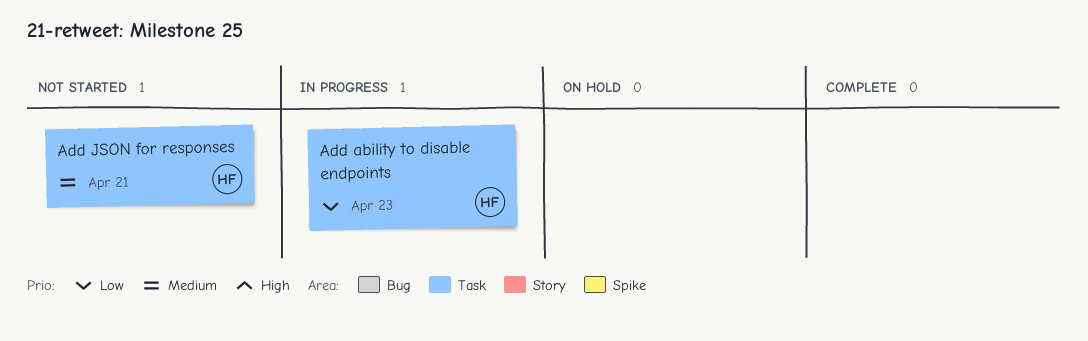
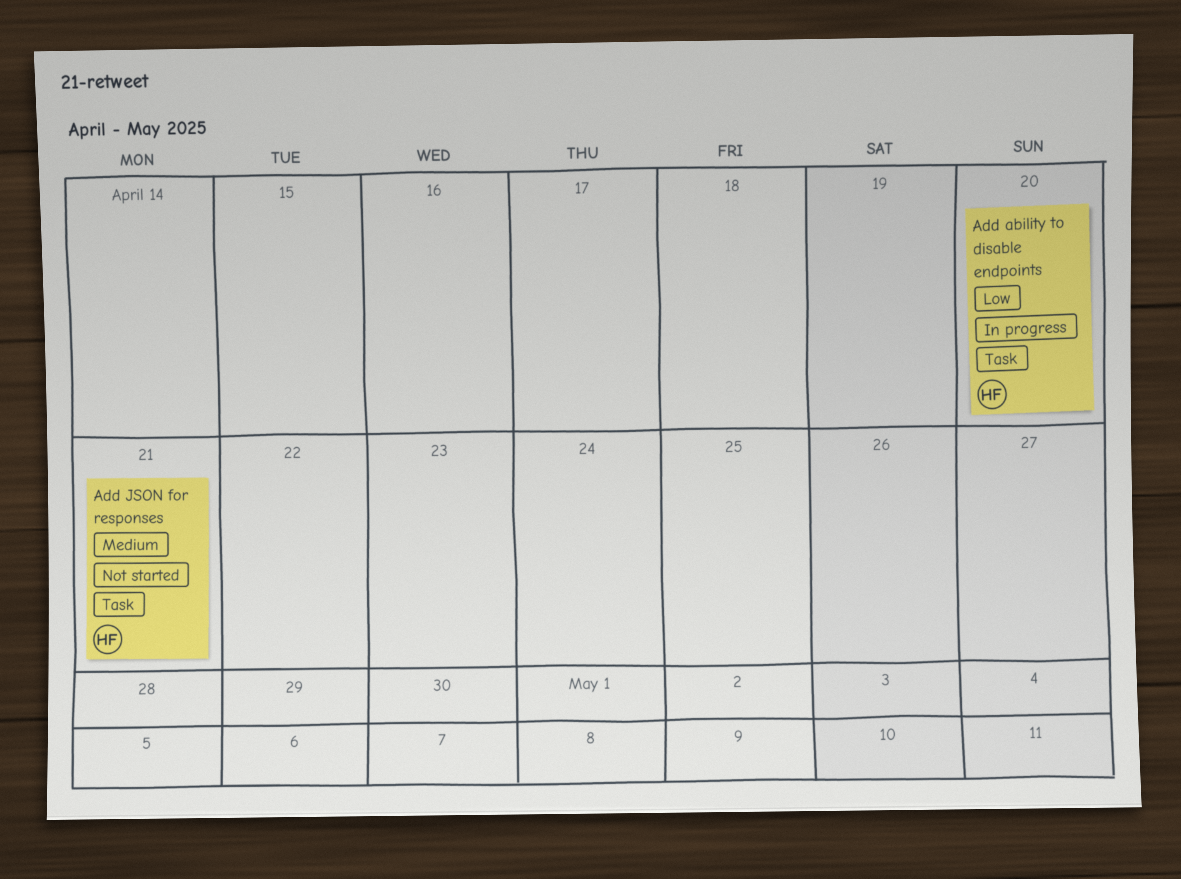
Add ability to disable endpoints, due: Apr 23 -> Apr 20

